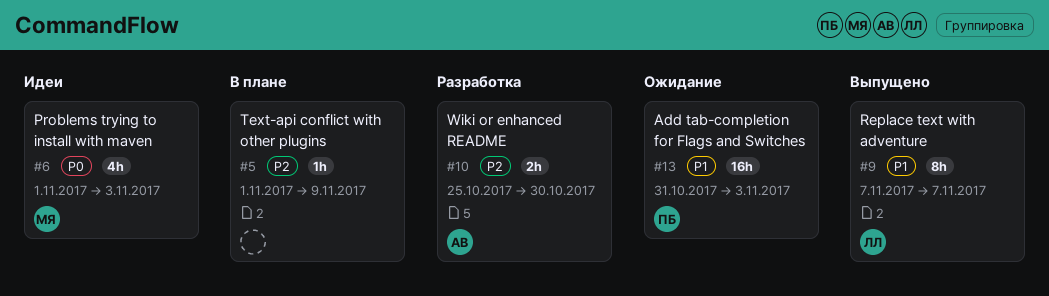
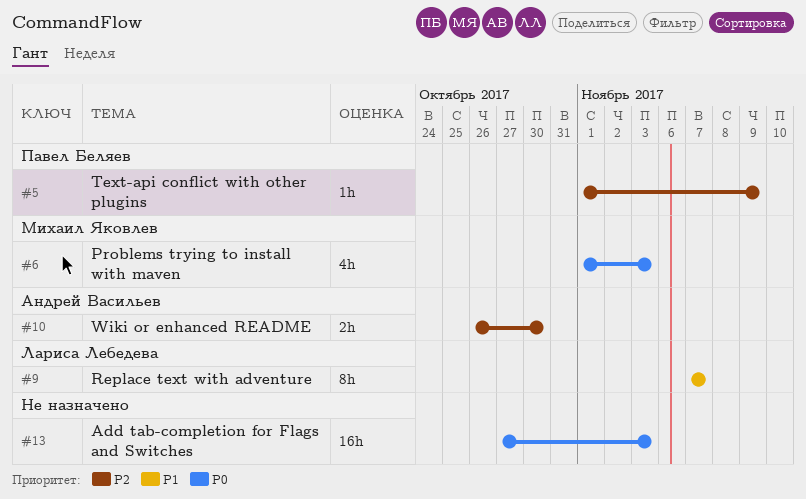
#5, owner: none -> Павел Беляев
#10, start: Oct 25 -> Oct 26
#13, owner: Павел Беляев -> none
#13, priority: P1 -> P0
#13, start: Oct 31 -> Oct 27

